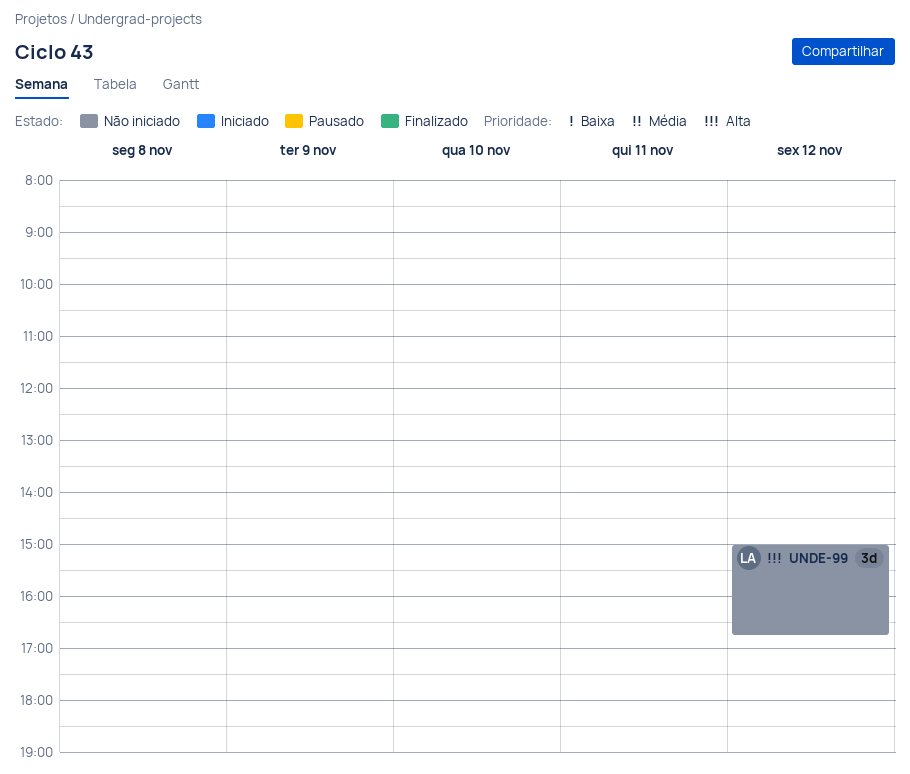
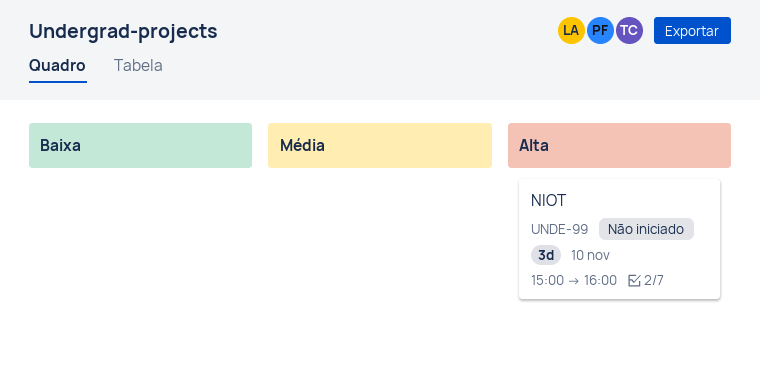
UNDE-99, day: Nov 12 -> Nov 10
UNDE-99, ends: 16:45 -> 16:00

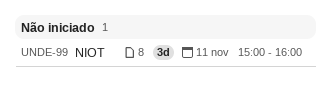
UNDE-99, day: Nov 10 -> Nov 11

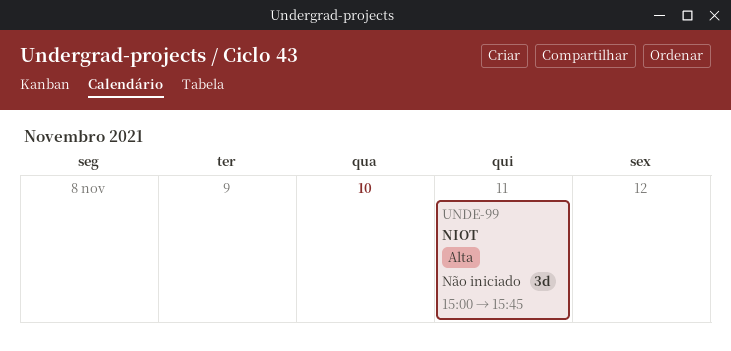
UNDE-99, ends: 16:00 -> 15:45

